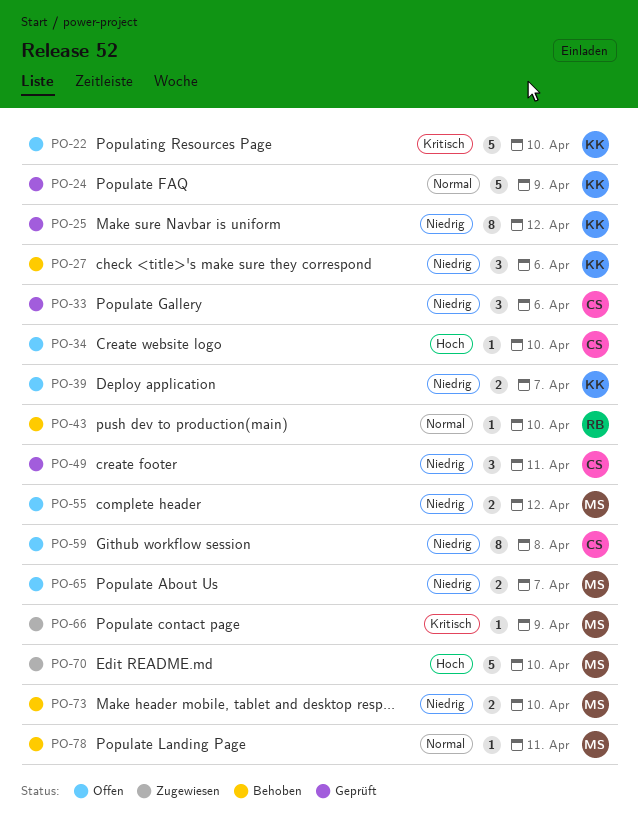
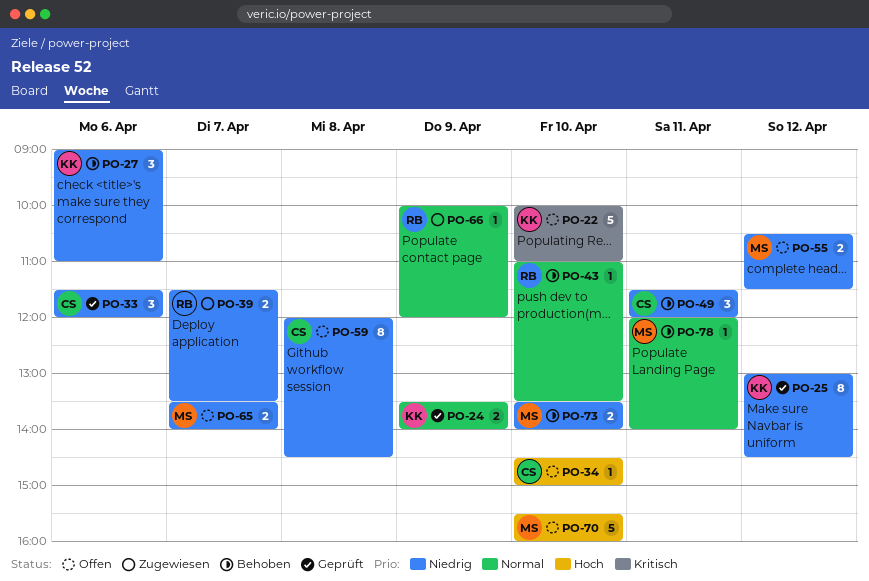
PO-24, estimate: 5 -> 2
PO-39, status: Offen -> Zugewiesen
PO-39, owner: KK -> RB
PO-49, status: Geprüft -> Behoben
PO-66, owner: MS -> RB
PO-66, priority: Kritisch -> Normal
PO-70, status: Zugewiesen -> Offen

